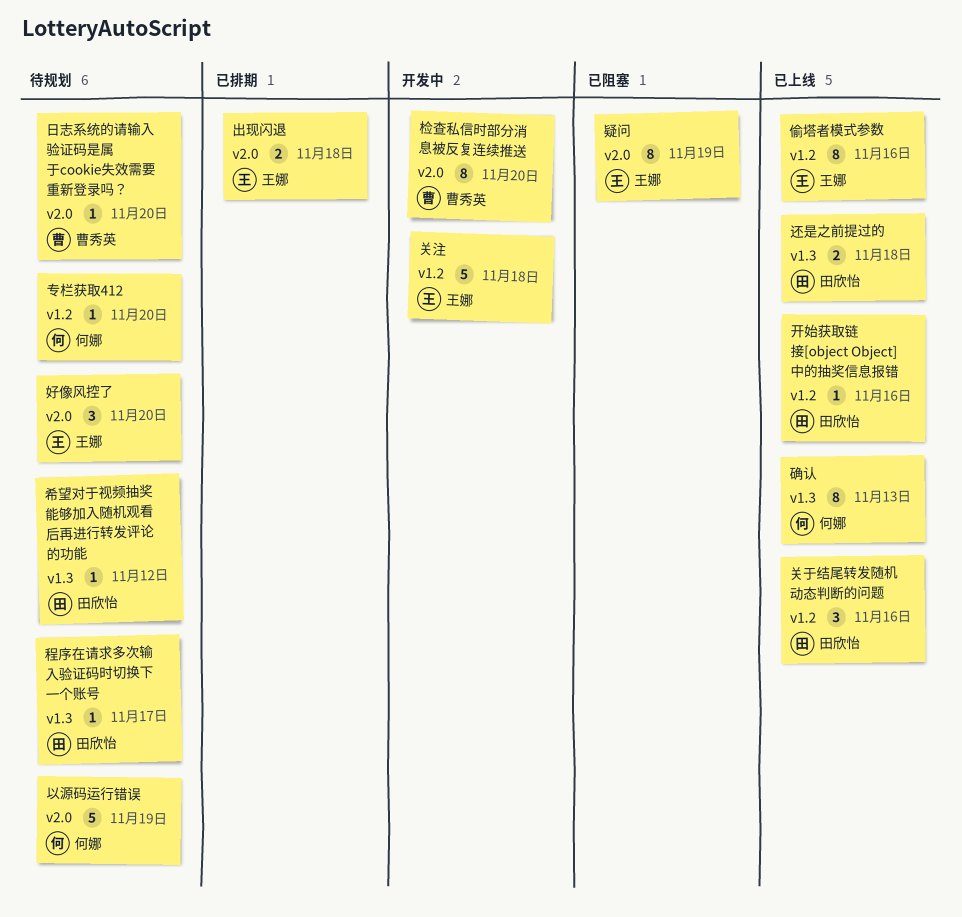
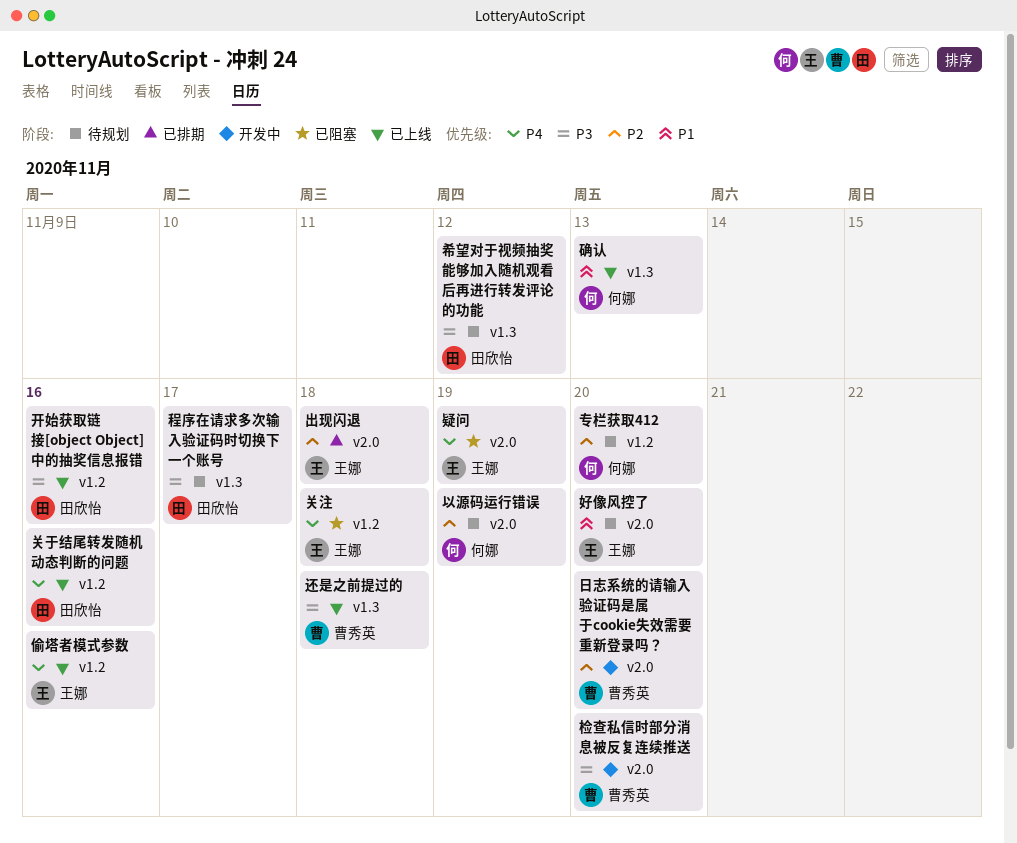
关注, status: 开发中 -> 已阻塞
日志系统的请输入验证码是属于cookie失效需要重新登录吗？, status: 待规划 -> 开发中
还是之前提过的, owner: 田欣怡 -> 曹秀英

